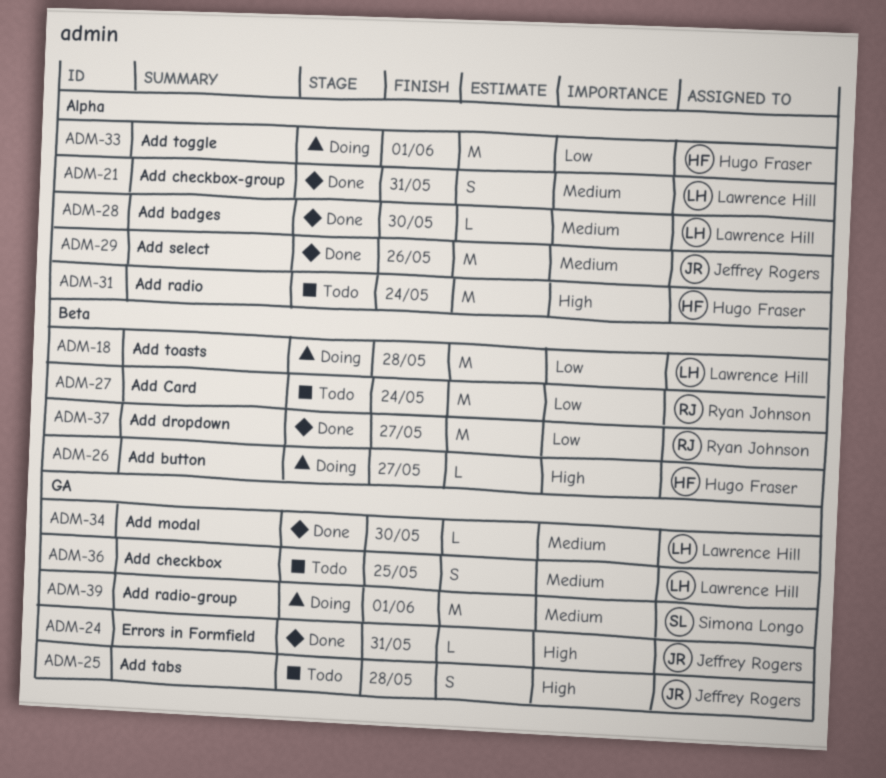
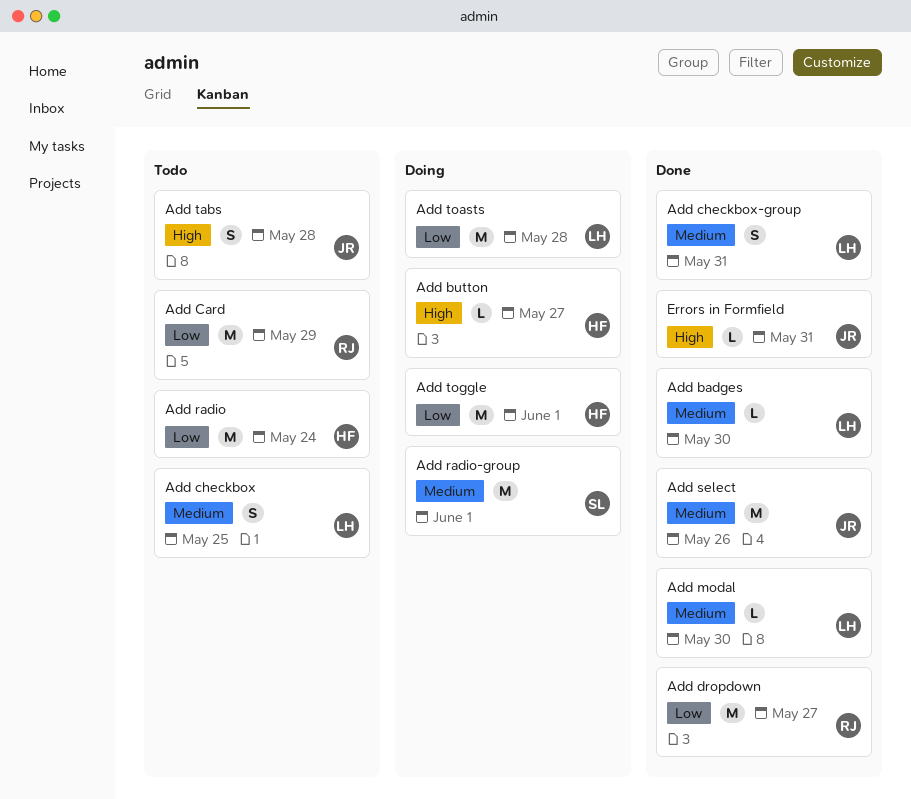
Add Card, due: May 24 -> May 29
Add radio, priority: High -> Low

